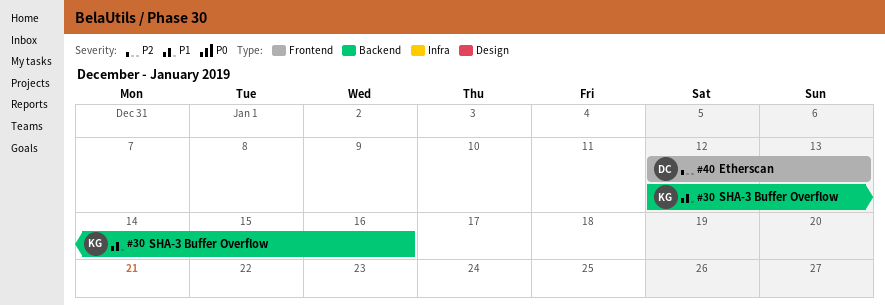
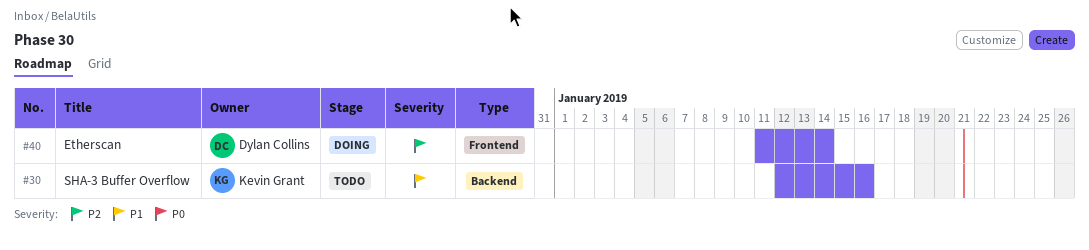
#40, start: Jan 12 -> Jan 11
#40, due: Jan 13 -> Jan 14

